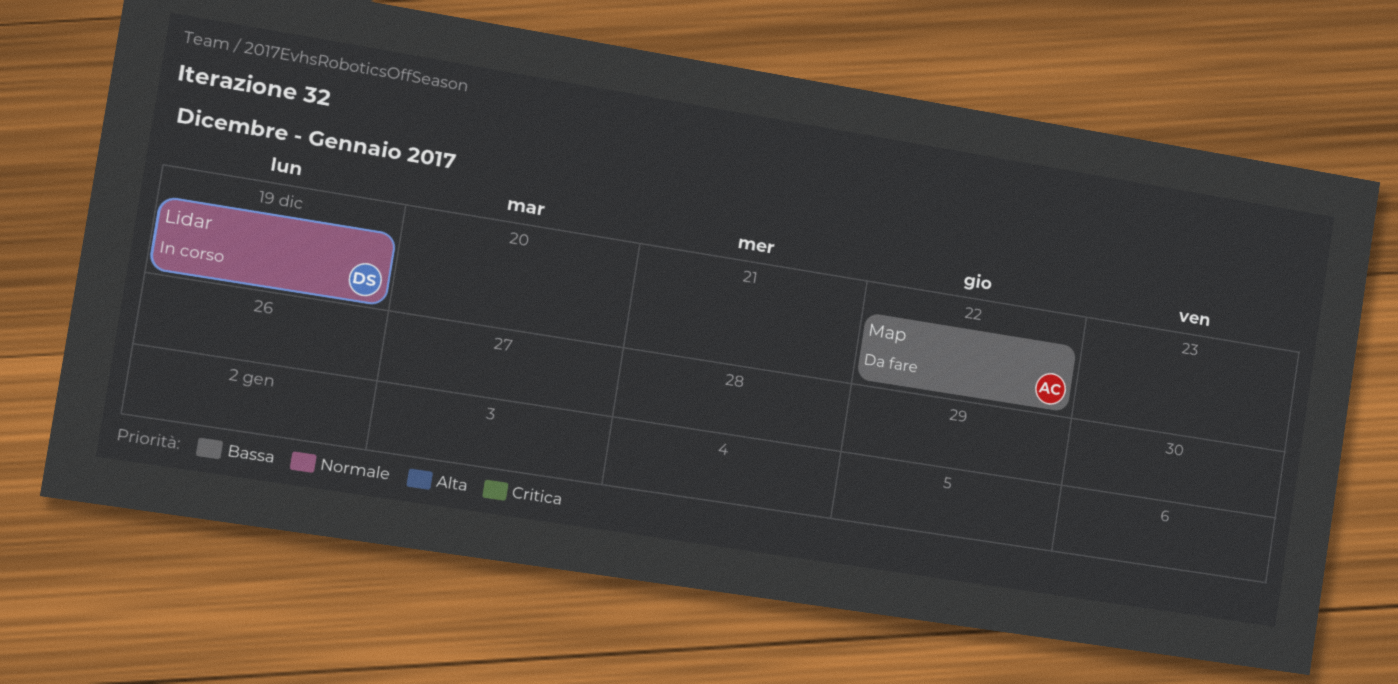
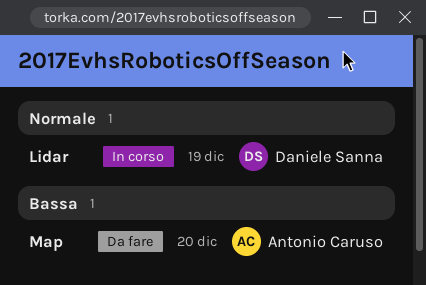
Map, due: Dec 22 -> Dec 20

